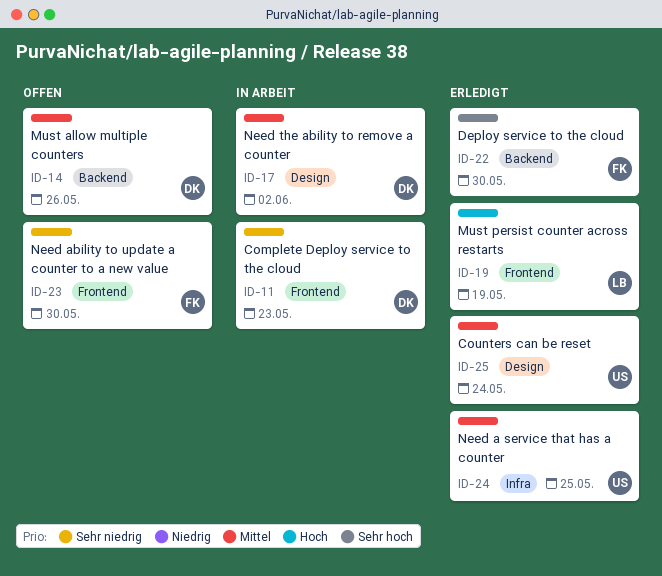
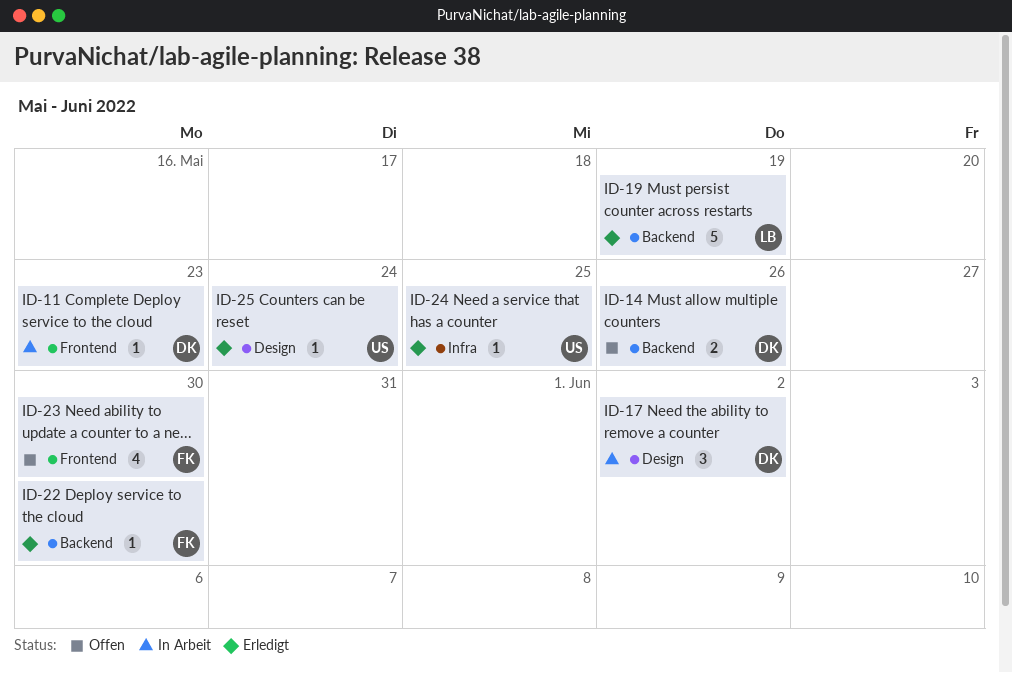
ID-19, label: Frontend -> Backend

